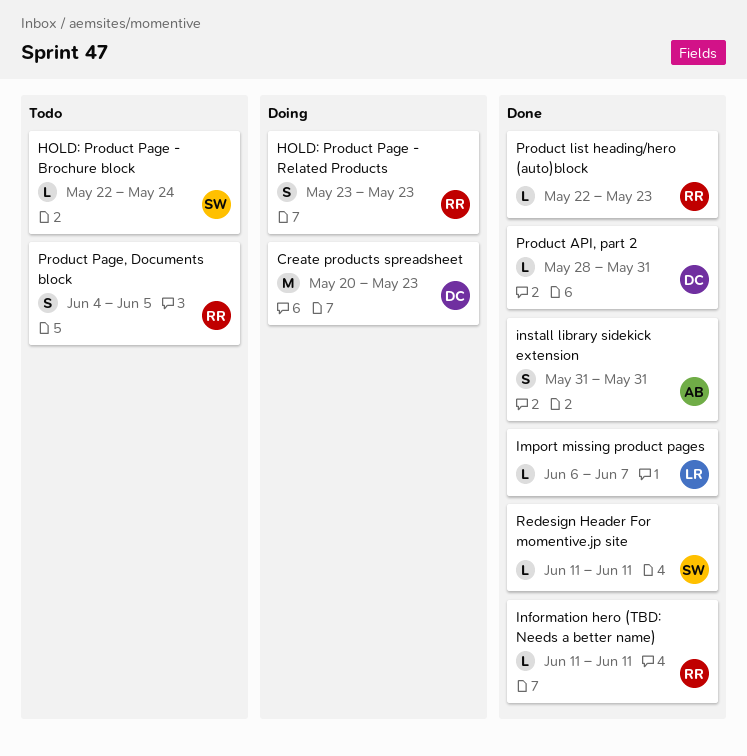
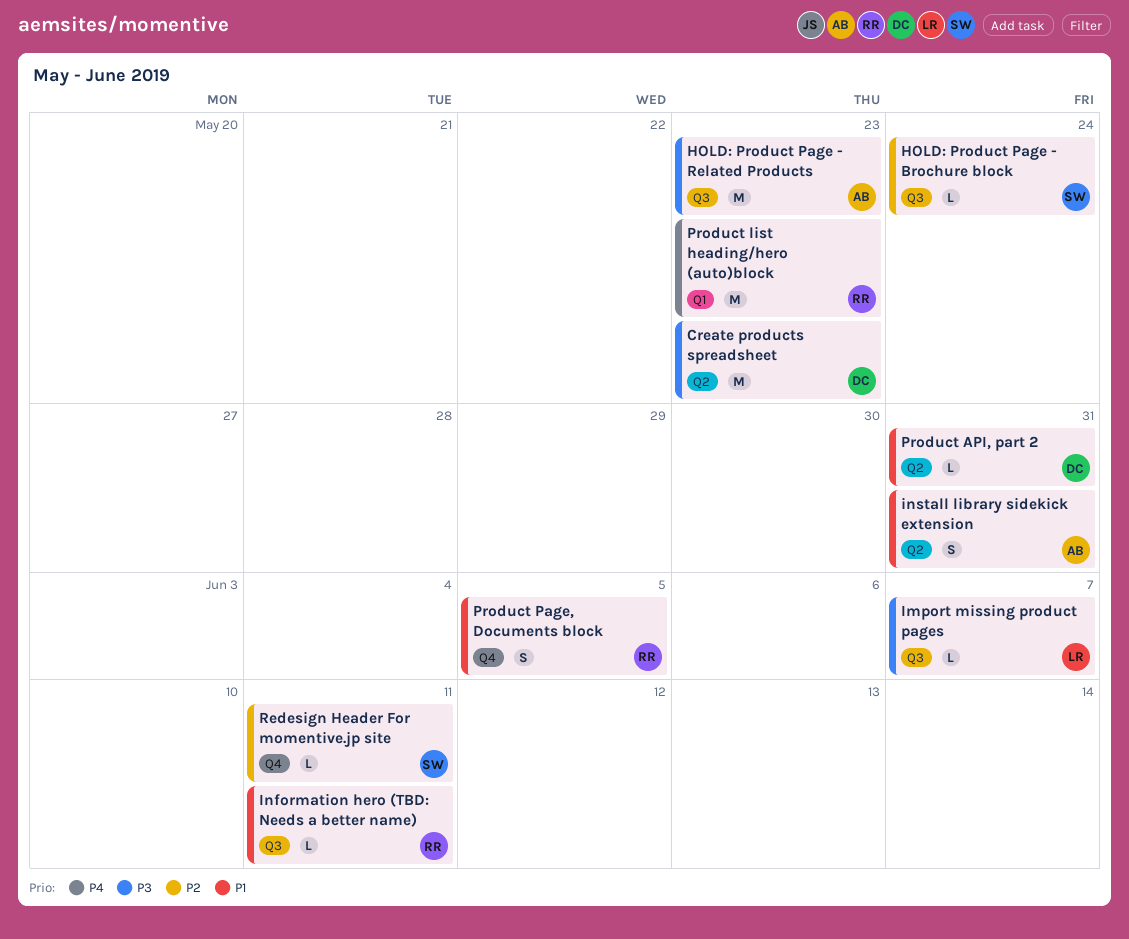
HOLD: Product Page - Related Products, owner: RR -> AB
HOLD: Product Page - Related Products, estimate: S -> M
Product list heading/hero (auto)block, estimate: L -> M

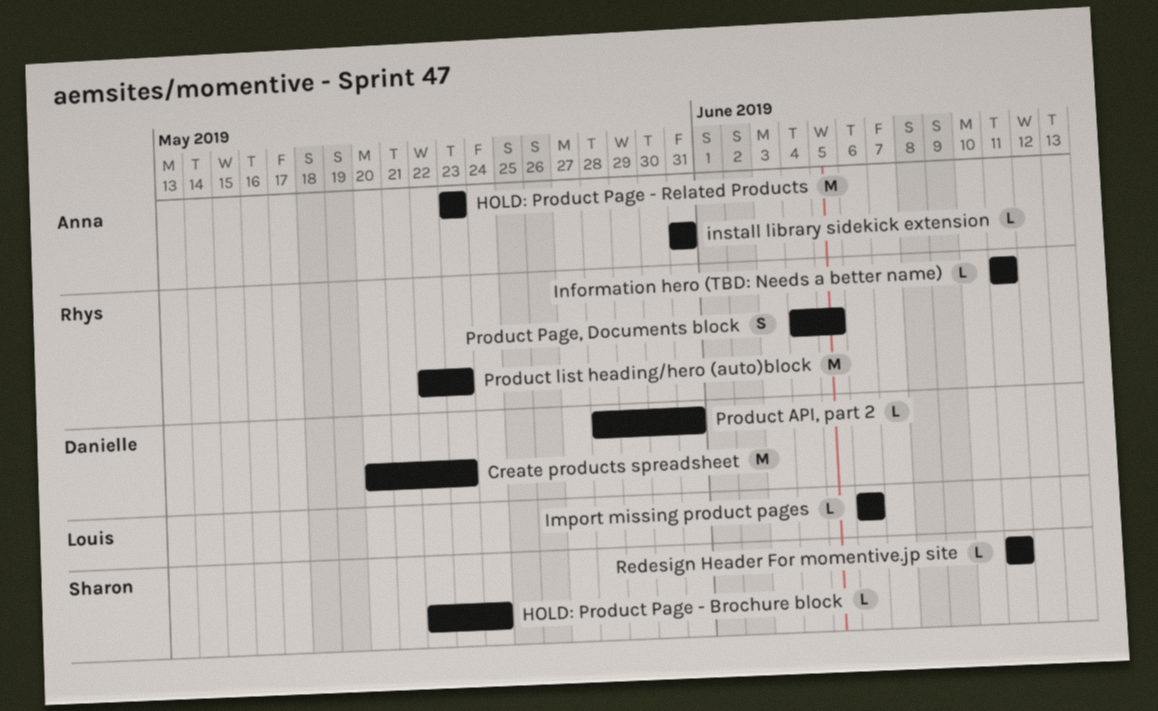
Import missing product pages, due: Jun 7 -> Jun 6
install library sidekick extension, estimate: S -> L

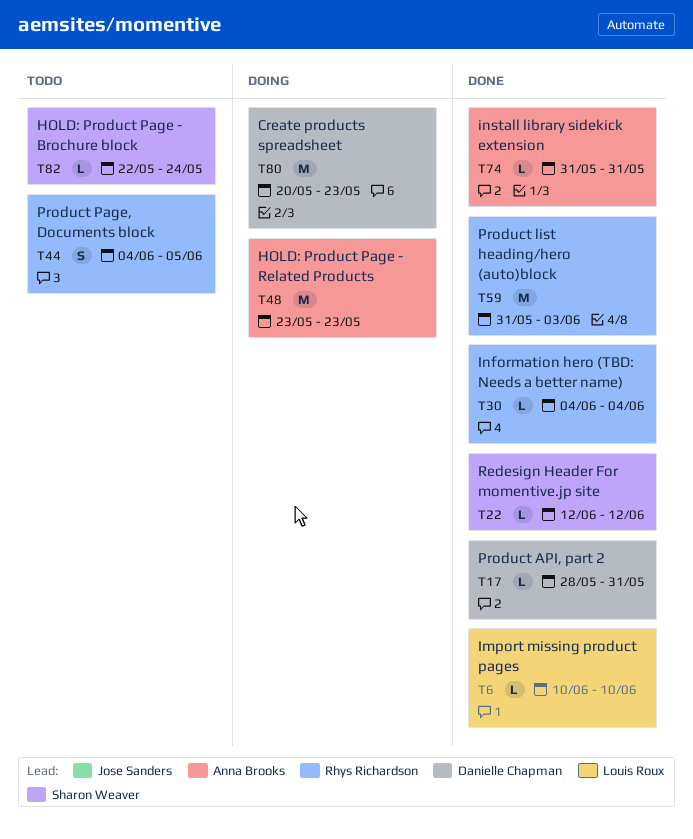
Import missing product pages, start: Jun 6 -> Jun 10
Import missing product pages, due: Jun 6 -> Jun 10
Information hero (TBD: Needs a better name), start: Jun 11 -> Jun 4
Information hero (TBD: Needs a better name), due: Jun 11 -> Jun 4
Product list heading/hero (auto)block, start: May 22 -> May 31
Product list heading/hero (auto)block, due: May 23 -> Jun 3
Redesign Header For momentive.jp site, start: Jun 11 -> Jun 12
Redesign Header For momentive.jp site, due: Jun 11 -> Jun 12

